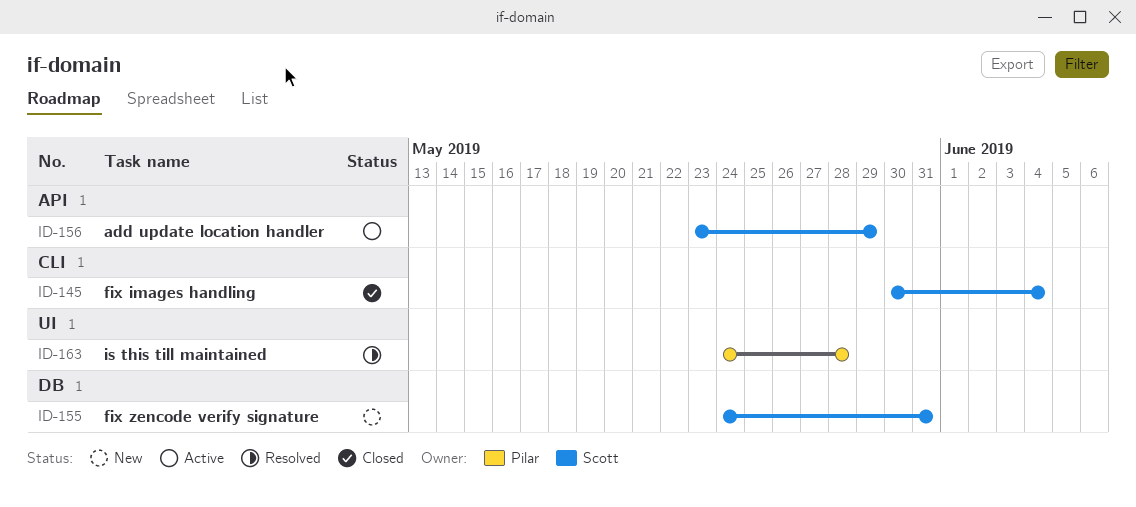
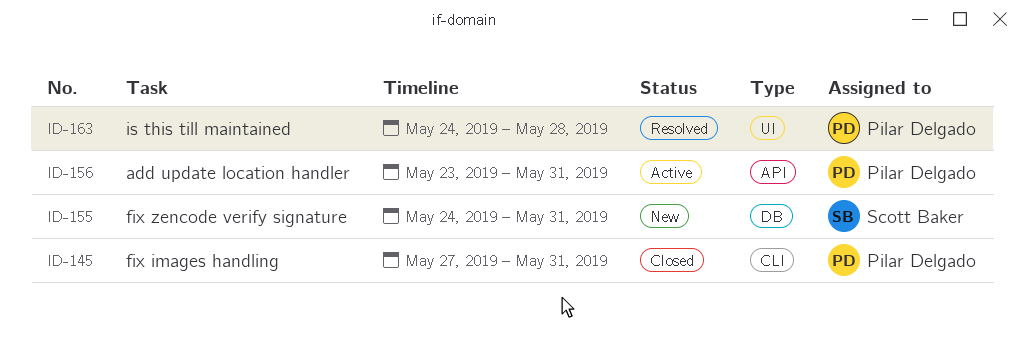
ID-145, owner: Scott Baker -> Pilar Delgado
ID-145, start: May 30 -> May 27
ID-145, due: Jun 4 -> May 31
ID-156, owner: Scott Baker -> Pilar Delgado
ID-156, due: May 29 -> May 31

